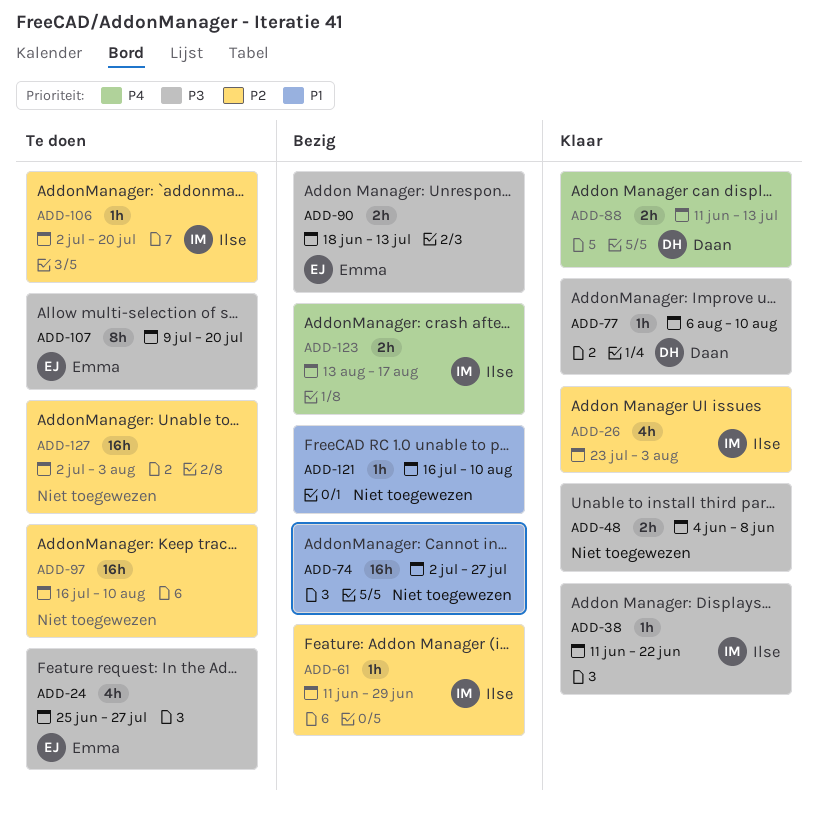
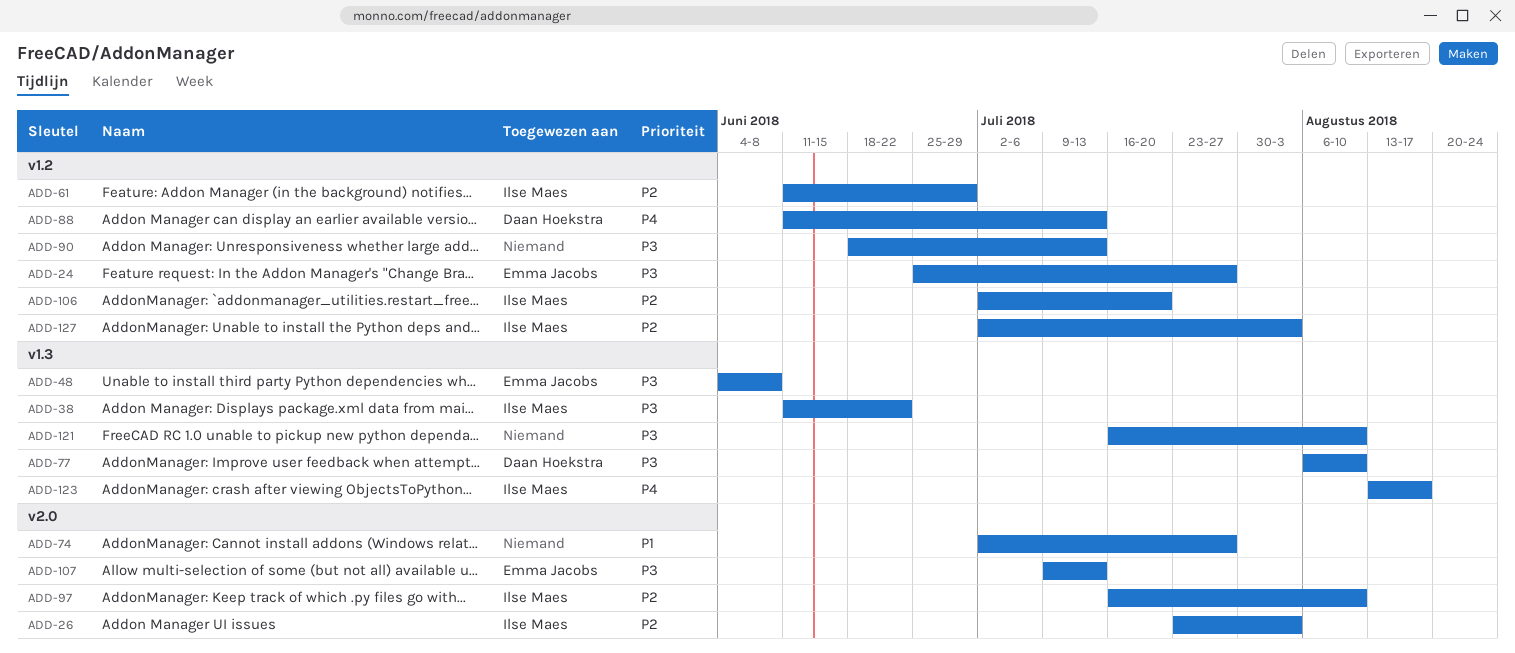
ADD-48, owner: none -> Emma Jacobs
ADD-90, owner: Emma Jacobs -> none
ADD-97, owner: none -> Ilse Maes
ADD-107, due: Jul 20 -> Jul 13
ADD-121, priority: P1 -> P3
ADD-127, owner: none -> Ilse Maes

